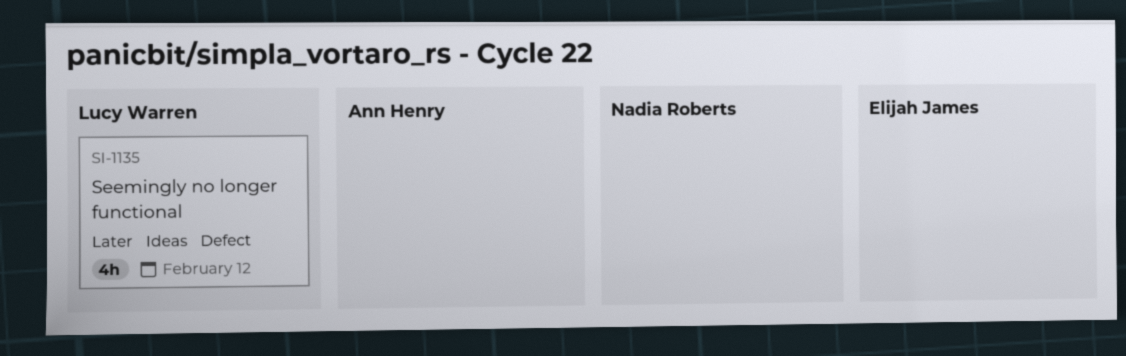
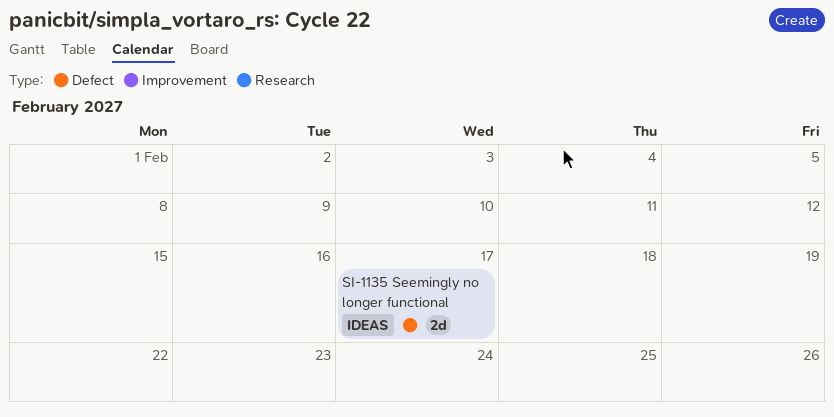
SI-1135, estimate: 4h -> 2d
SI-1135, due: Feb 12 -> Feb 17

